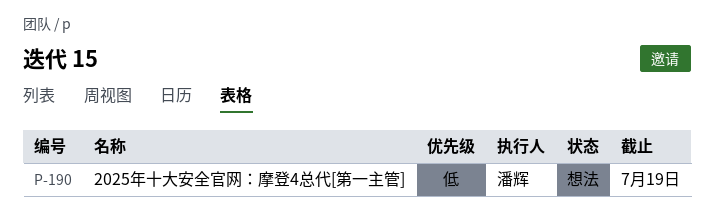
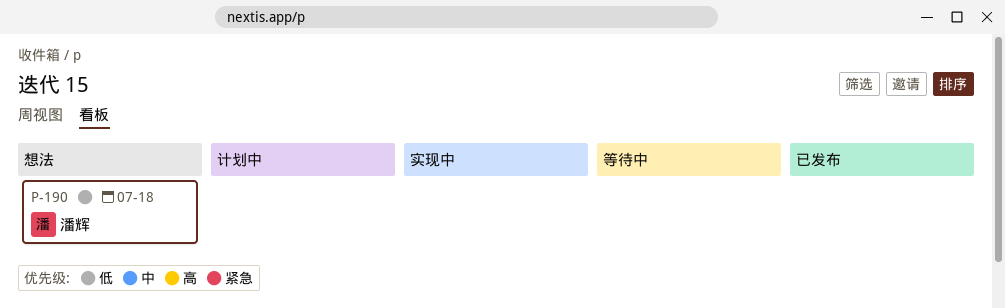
P-190, due: Jul 19 -> Jul 18

